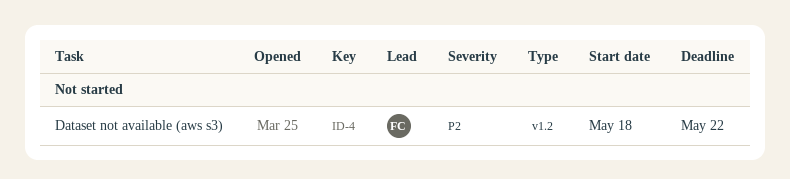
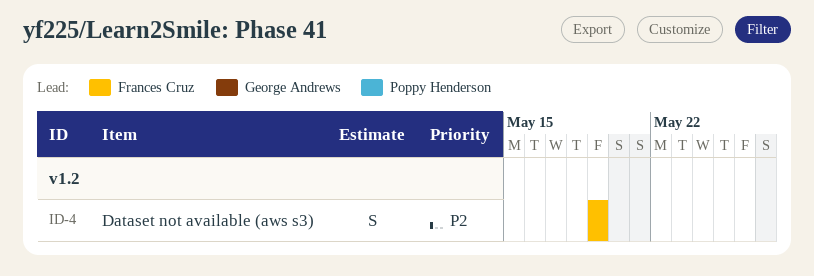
ID-4, start: May 18 -> May 19
ID-4, due: May 22 -> May 19

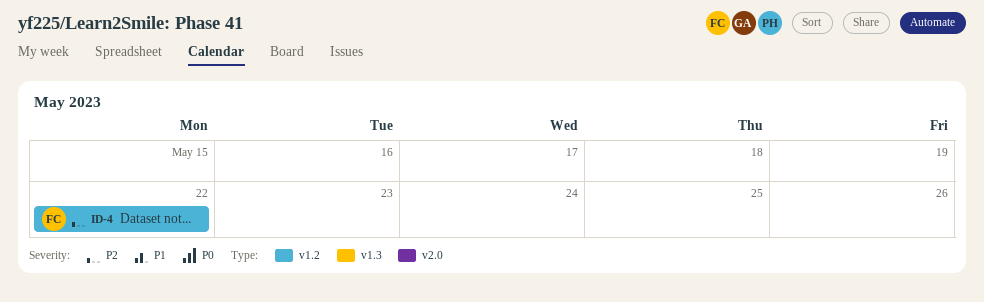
ID-4, start: May 19 -> May 22
ID-4, due: May 19 -> May 22

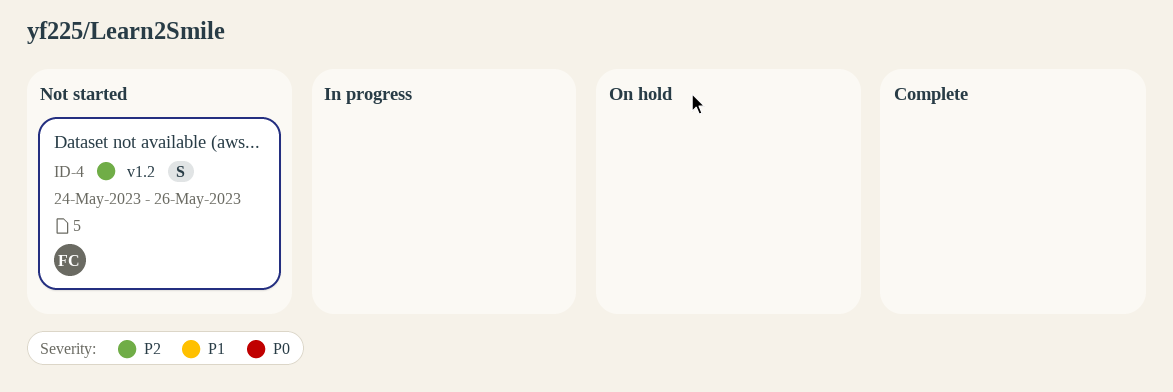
ID-4, start: May 22 -> May 24
ID-4, due: May 22 -> May 26

